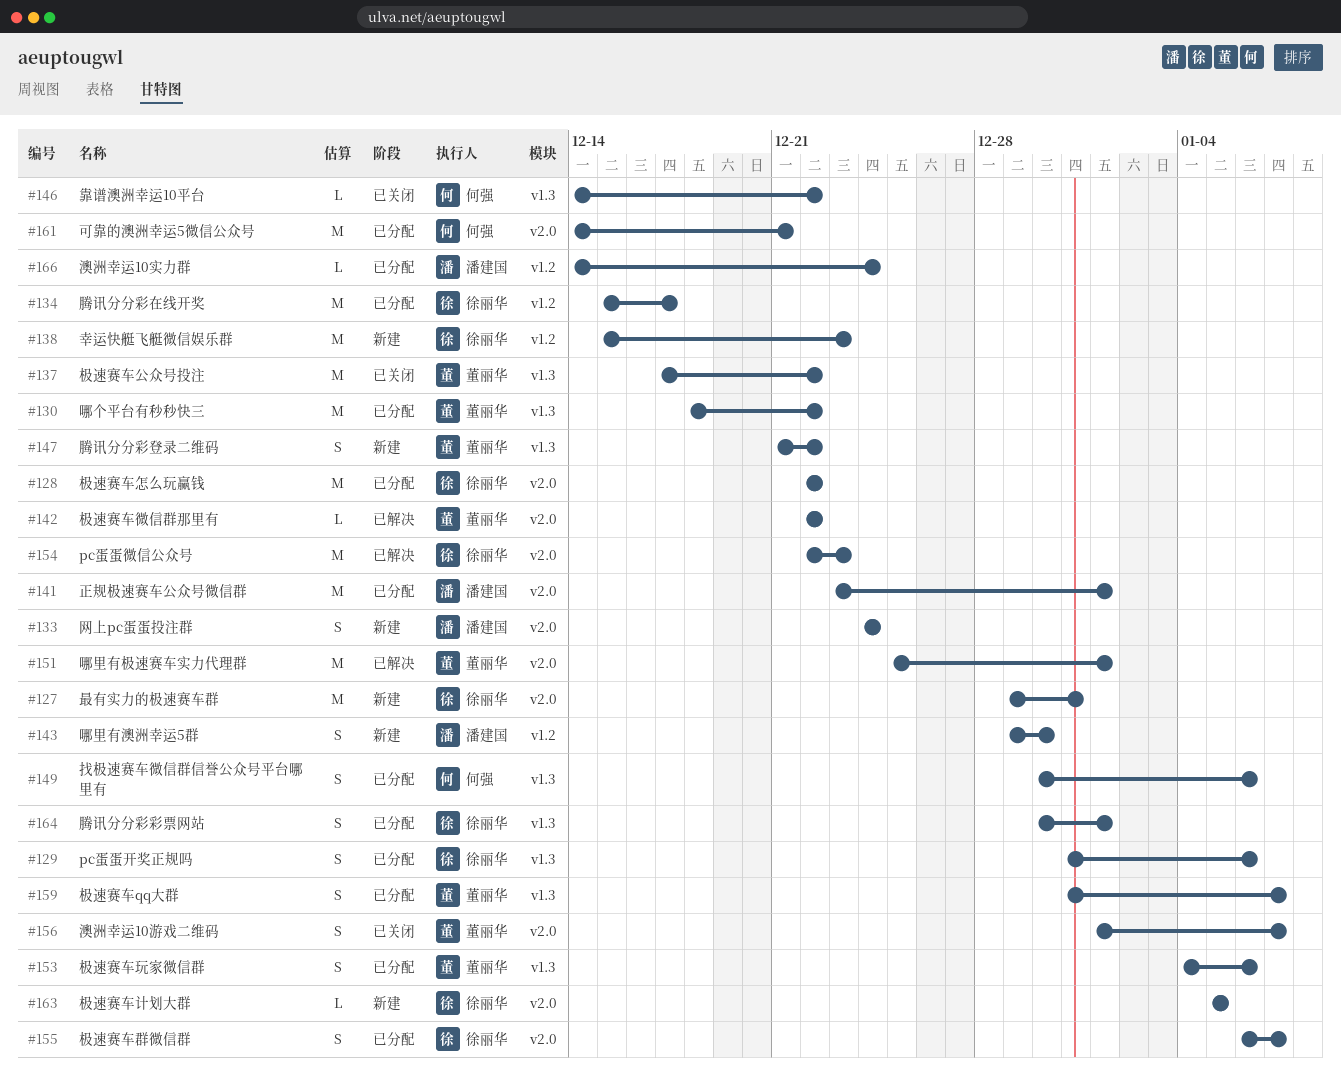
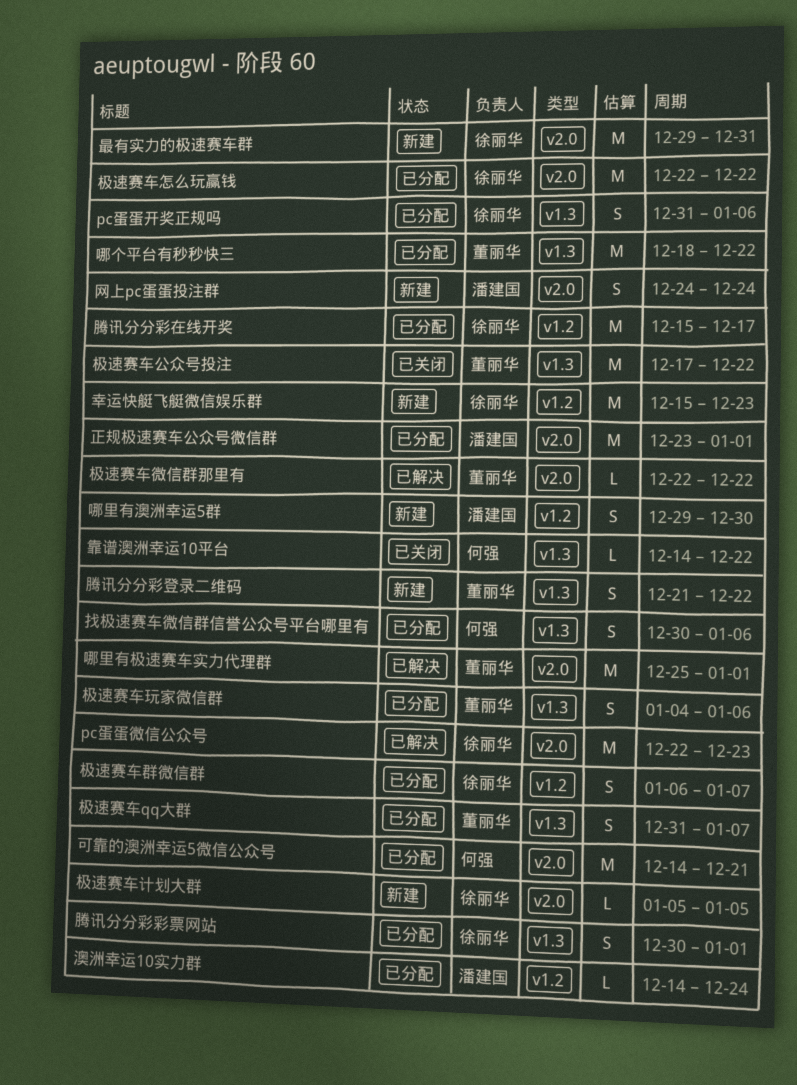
极速赛车群微信群, label: v2.0 -> v1.2
澳洲幸运10游戏二维码: present -> none

